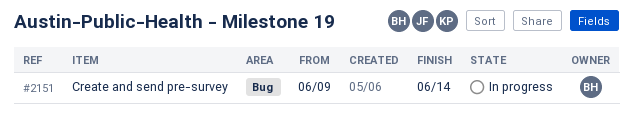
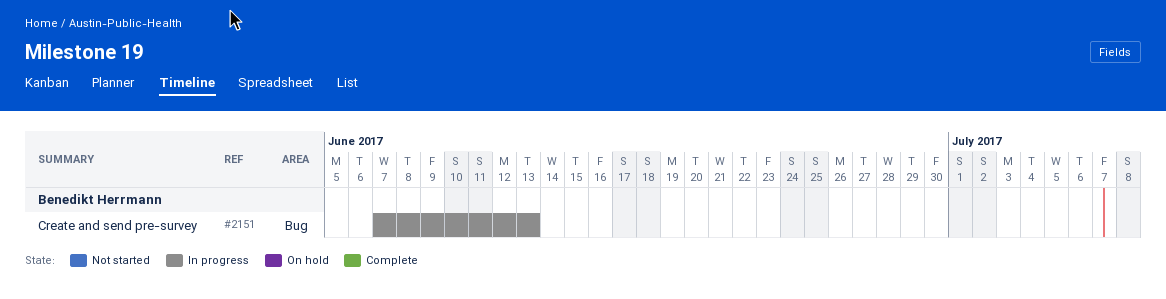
#2151, start: Jun 9 -> Jun 7
#2151, due: Jun 14 -> Jun 13

